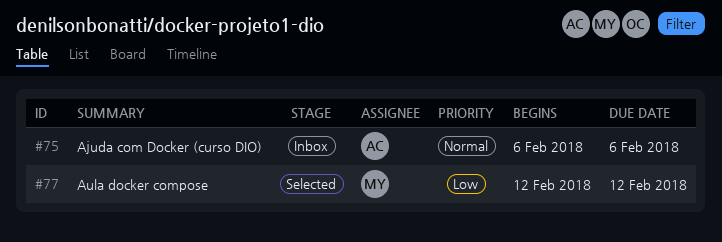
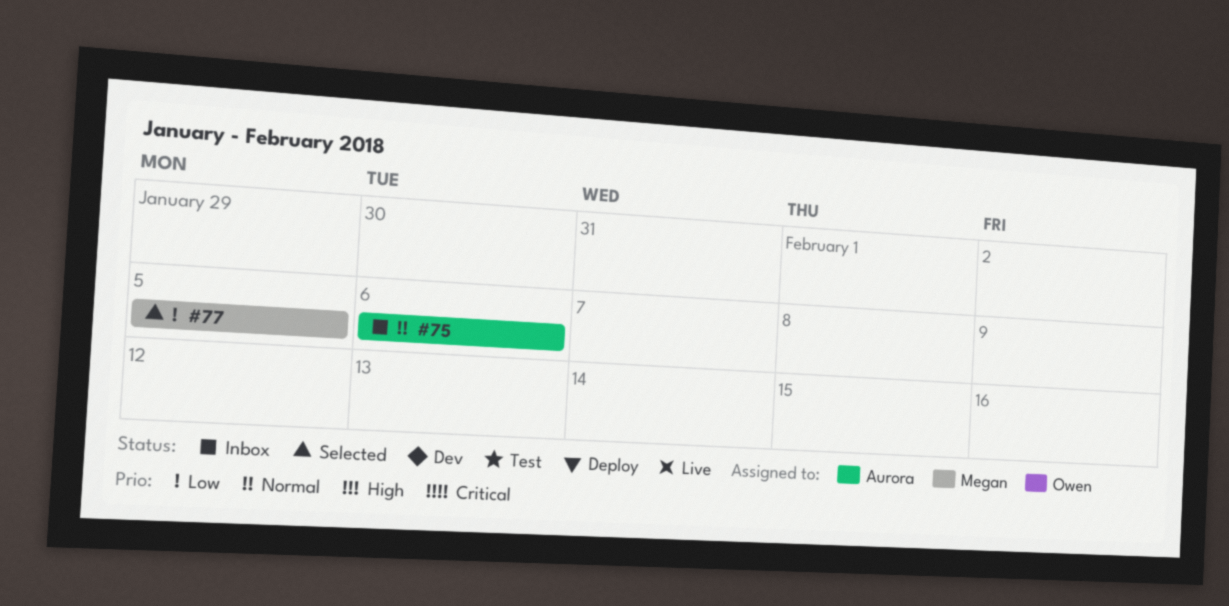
#77, start: Feb 12 -> Feb 5
#77, due: Feb 12 -> Feb 5

